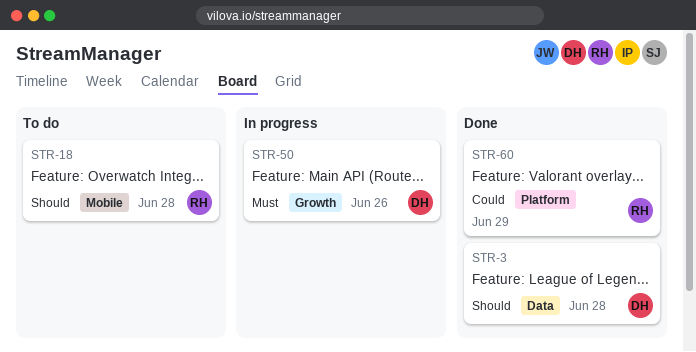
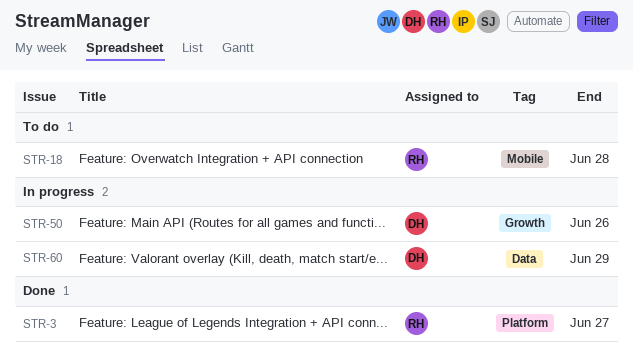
STR-3, owner: DH -> RH
STR-3, label: Data -> Platform
STR-3, due: Jun 28 -> Jun 27
STR-60, status: Done -> In progress
STR-60, owner: RH -> DH
STR-60, label: Platform -> Data

